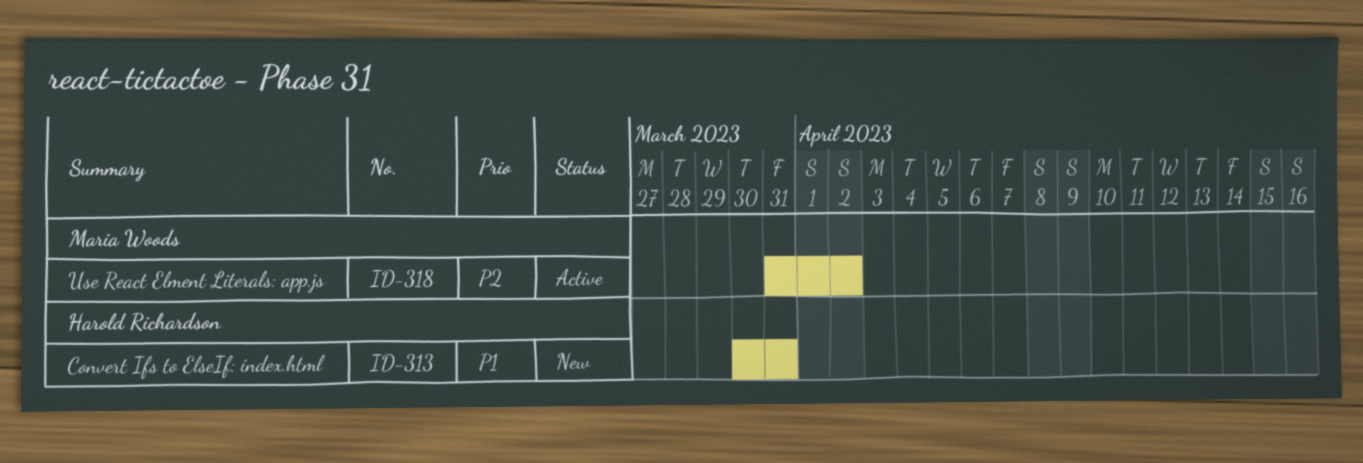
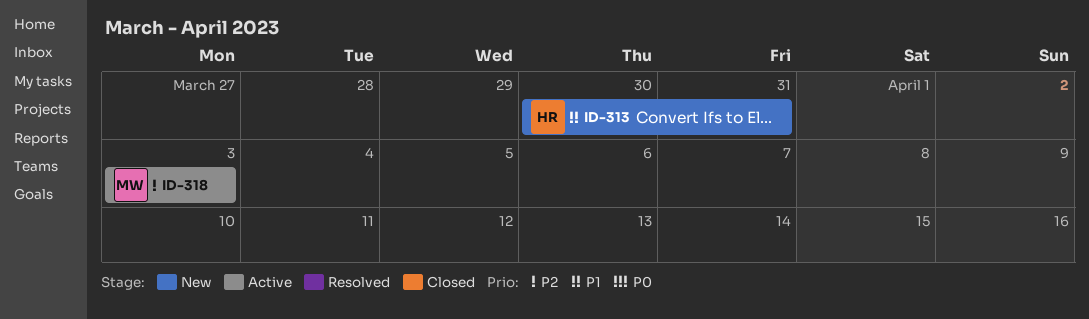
ID-318, start: Mar 31 -> Apr 3
ID-318, due: Apr 2 -> Apr 3

